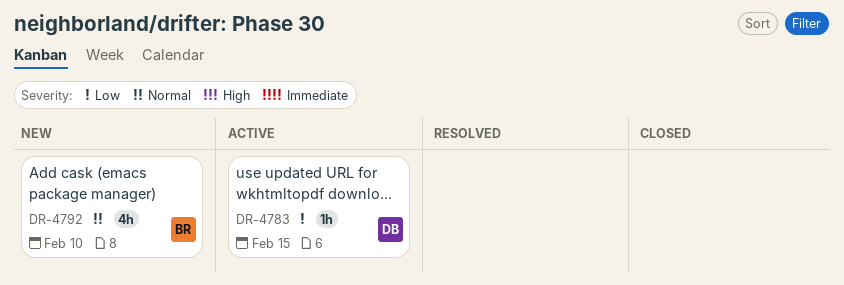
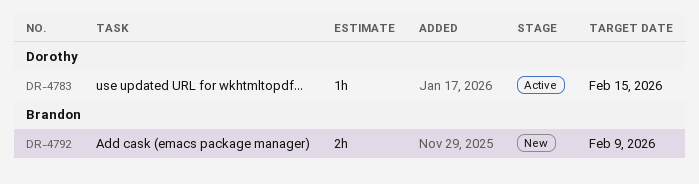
DR-4792, estimate: 4h -> 2h
DR-4792, due: Feb 10 -> Feb 9

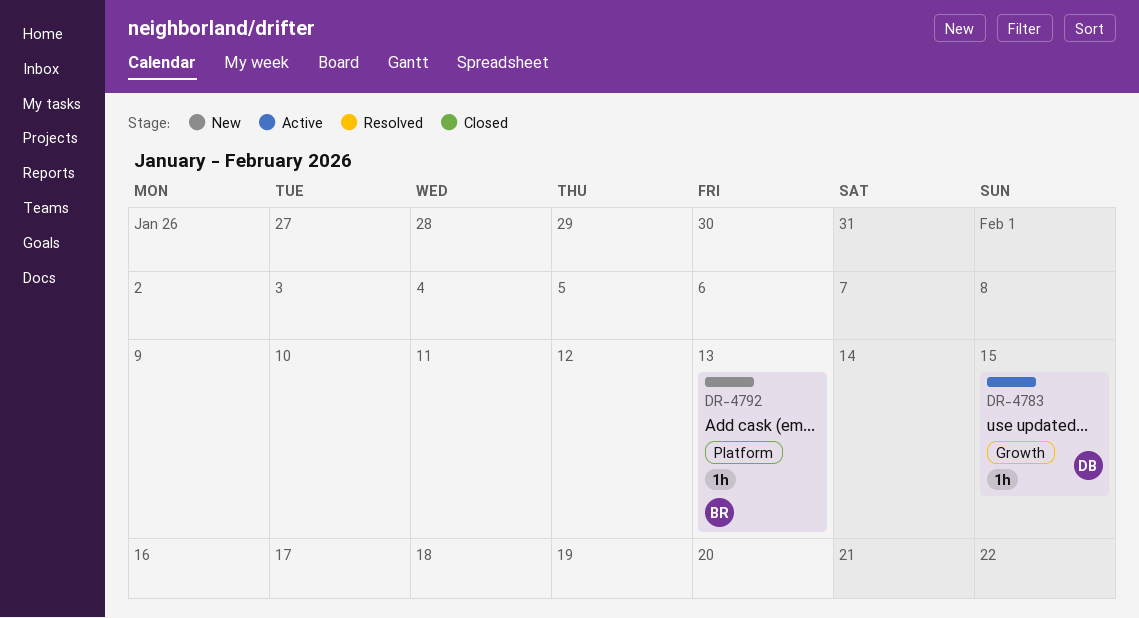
DR-4792, estimate: 2h -> 1h
DR-4792, due: Feb 9 -> Feb 13

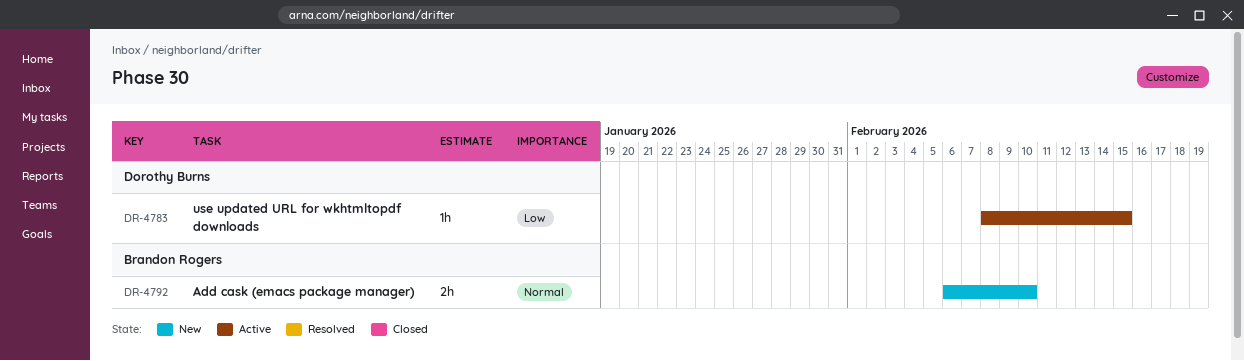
DR-4792, estimate: 1h -> 2h
DR-4792, due: Feb 13 -> Feb 10

